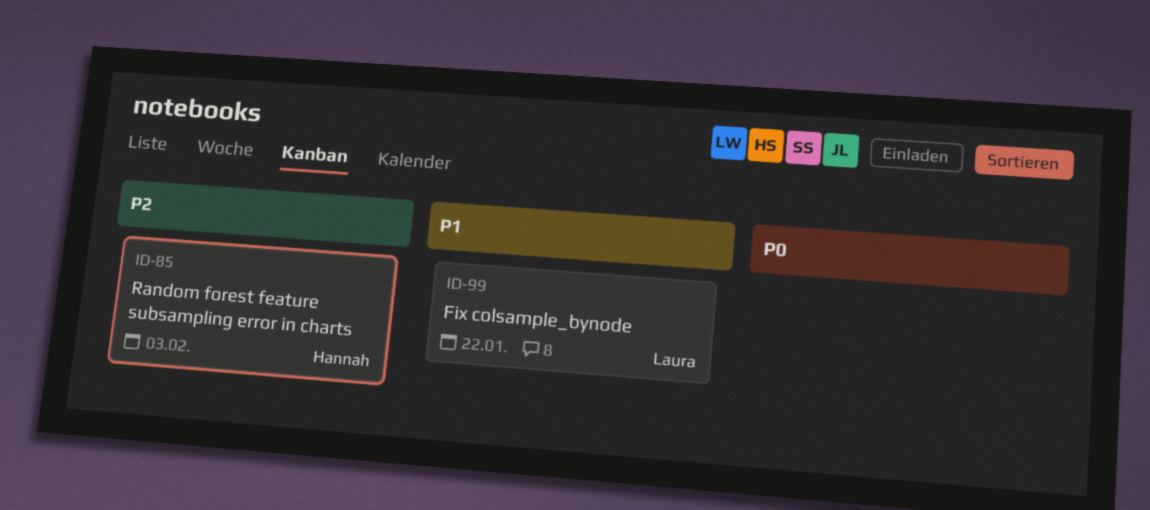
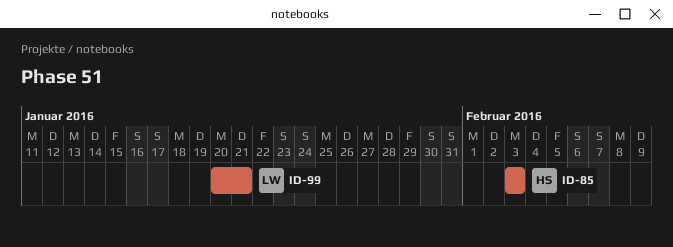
ID-99, due: Jan 22 -> Jan 21

